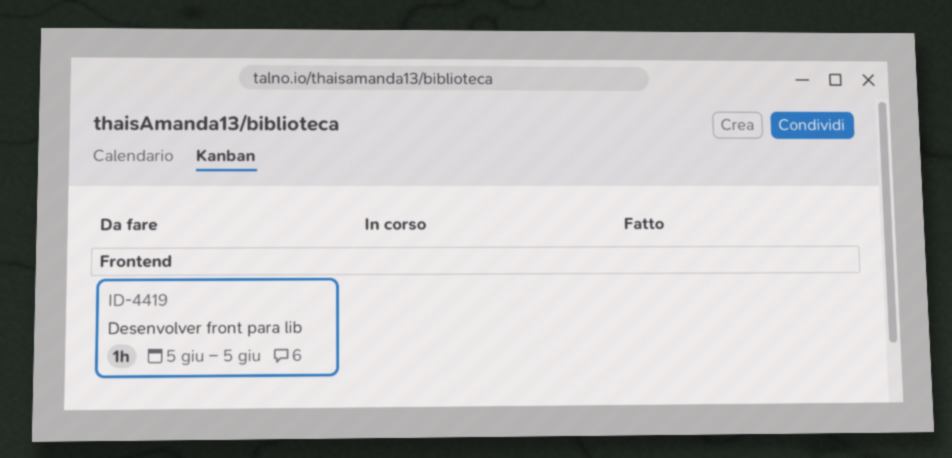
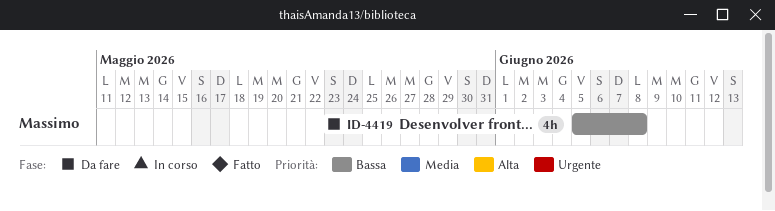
ID-4419, estimate: 1h -> 4h
ID-4419, due: Jun 5 -> Jun 8

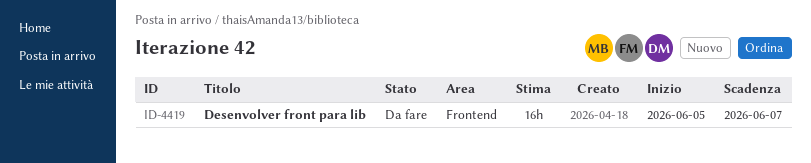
ID-4419, estimate: 4h -> 16h
ID-4419, due: Jun 8 -> Jun 7

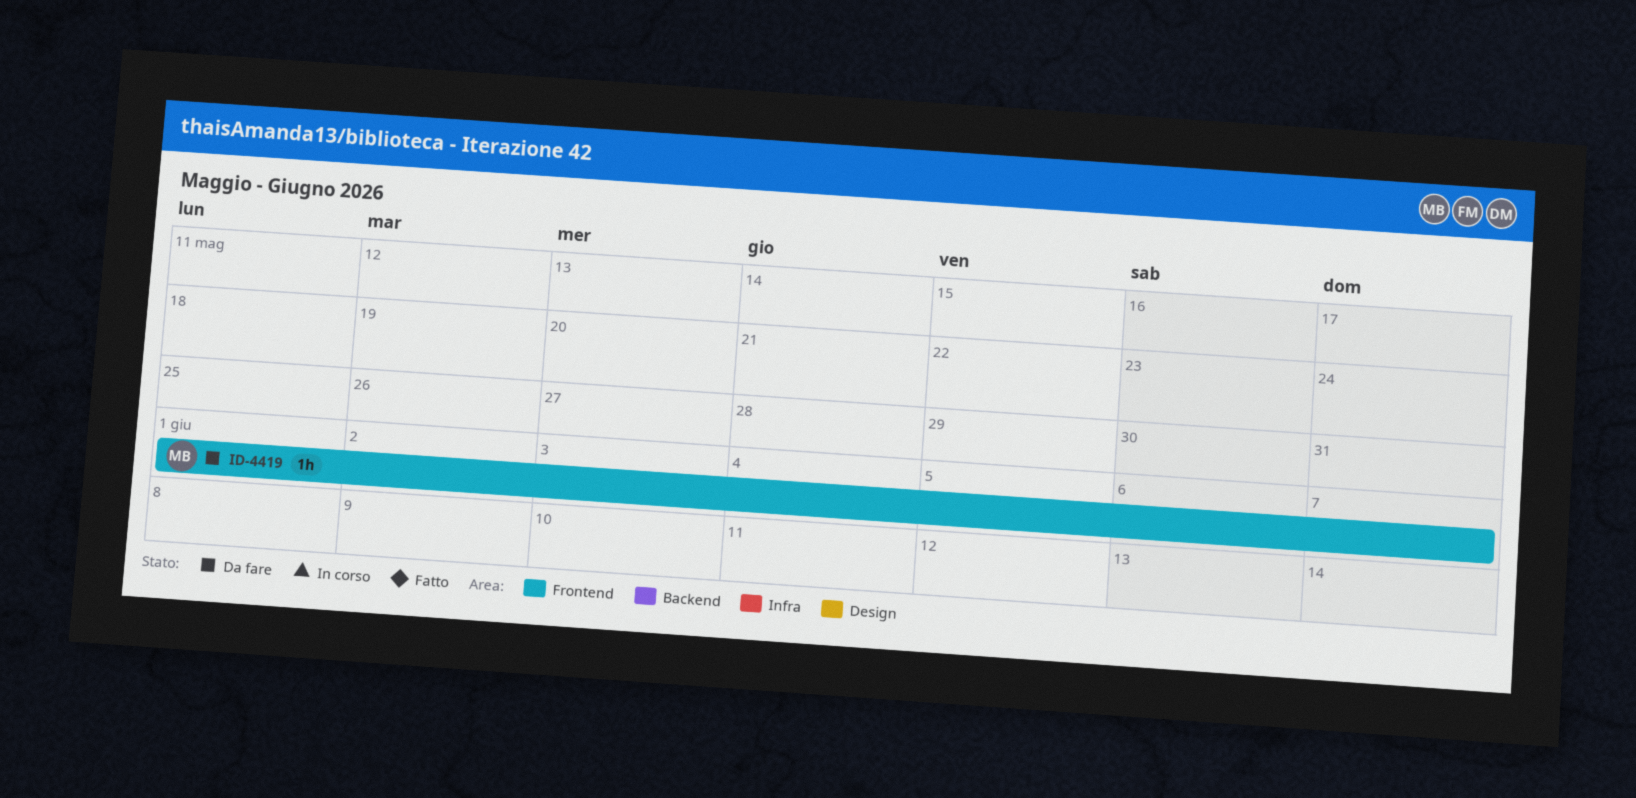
ID-4419, estimate: 16h -> 1h
ID-4419, start: Jun 5 -> Jun 1

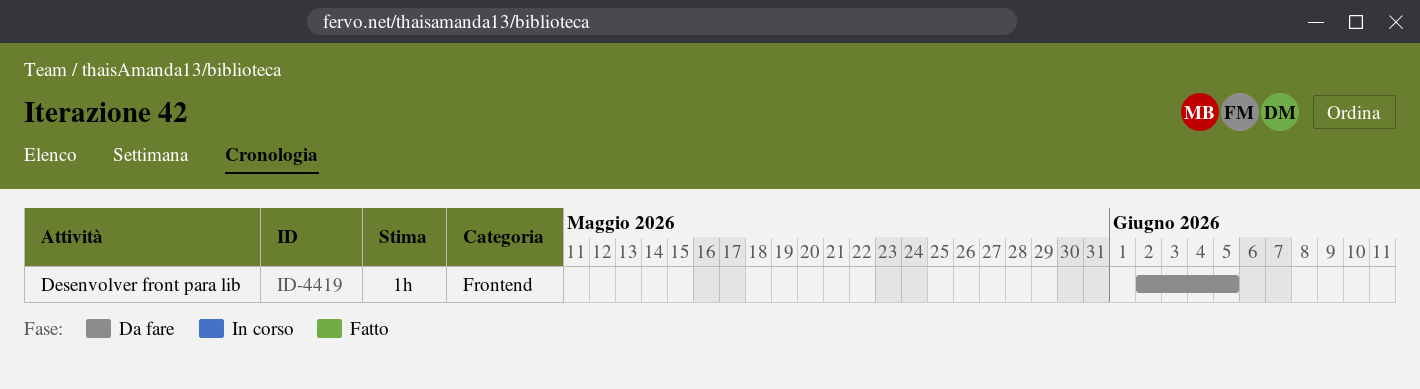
ID-4419, start: Jun 1 -> Jun 2
ID-4419, due: Jun 7 -> Jun 5

